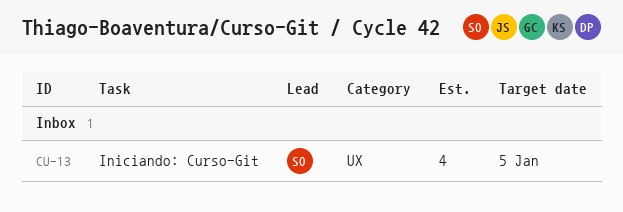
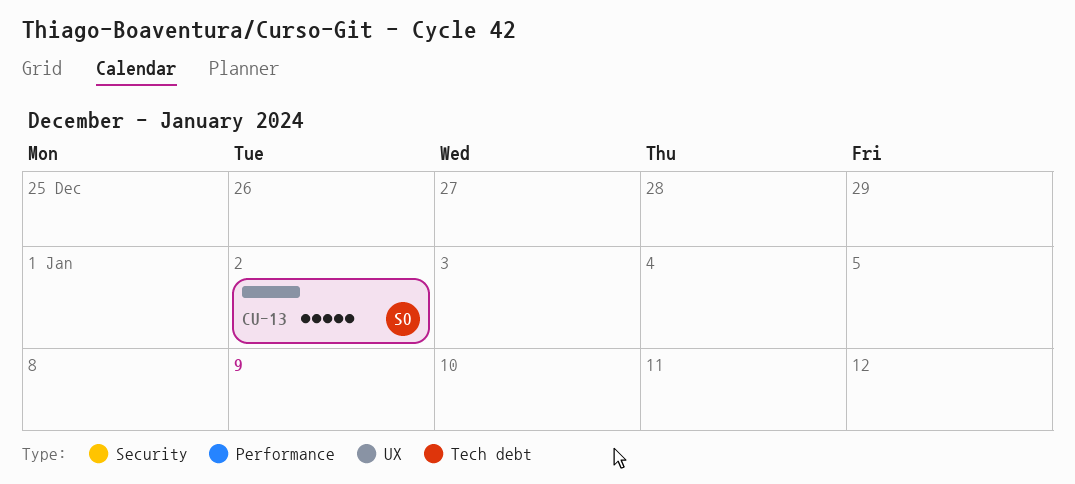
CU-13, estimate: 4 -> 5
CU-13, due: Jan 5 -> Jan 2

